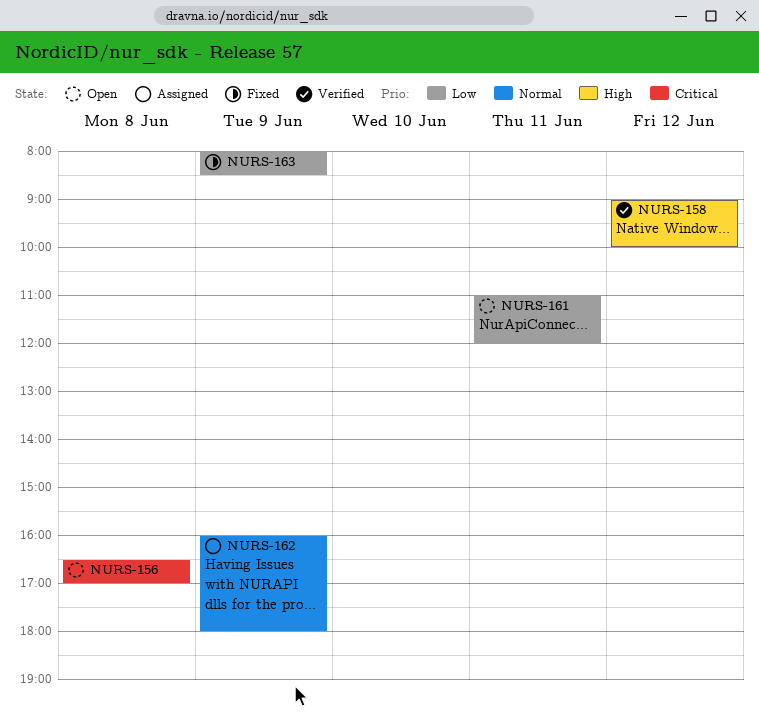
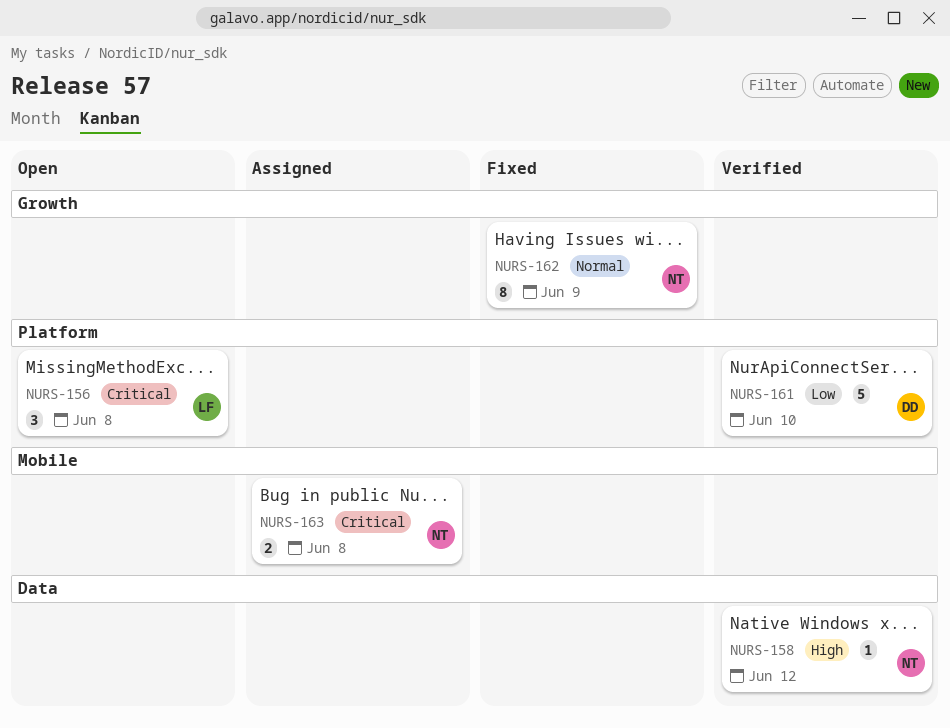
NURS-161, status: Open -> Verified
NURS-161, day: Jun 11 -> Jun 10
NURS-162, status: Assigned -> Fixed
NURS-163, status: Fixed -> Assigned
NURS-163, priority: Low -> Critical
NURS-163, day: Jun 9 -> Jun 8

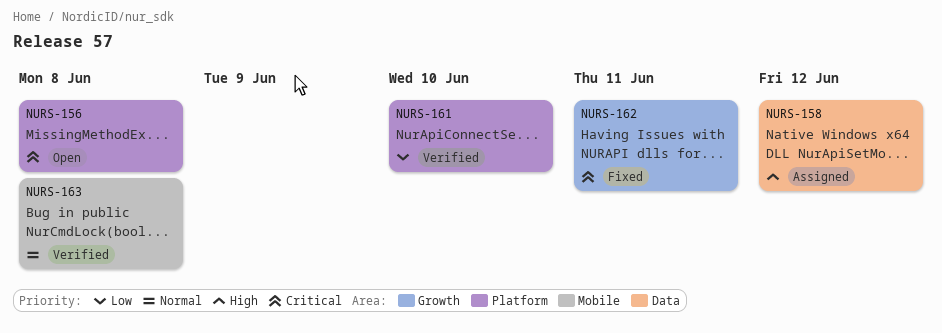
NURS-158, status: Verified -> Assigned
NURS-162, priority: Normal -> Critical
NURS-162, day: Jun 9 -> Jun 11
NURS-163, status: Assigned -> Verified
NURS-163, priority: Critical -> Normal

